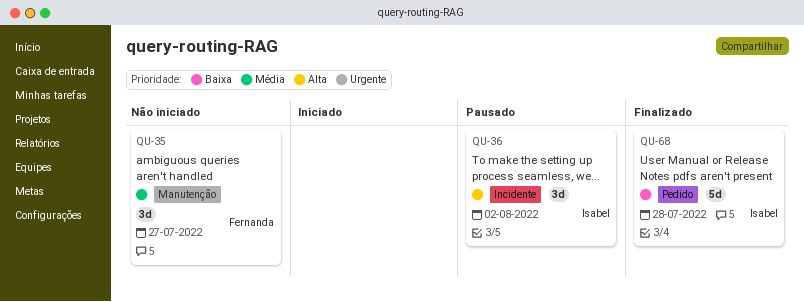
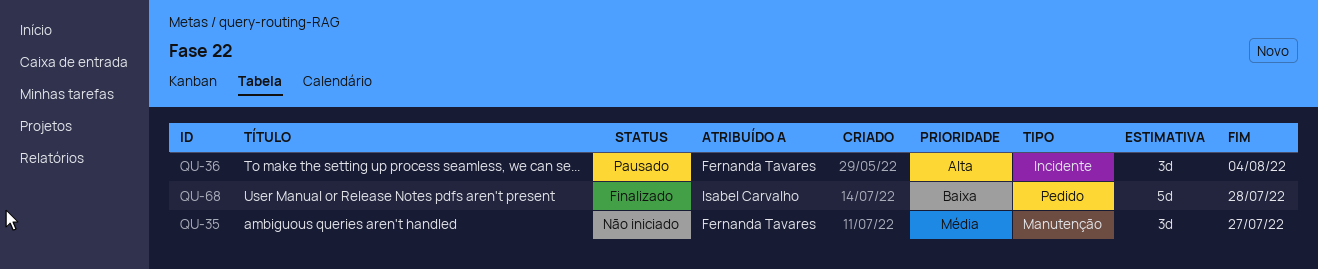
QU-36, owner: Isabel Carvalho -> Fernanda Tavares
QU-36, due: Aug 2 -> Aug 4

